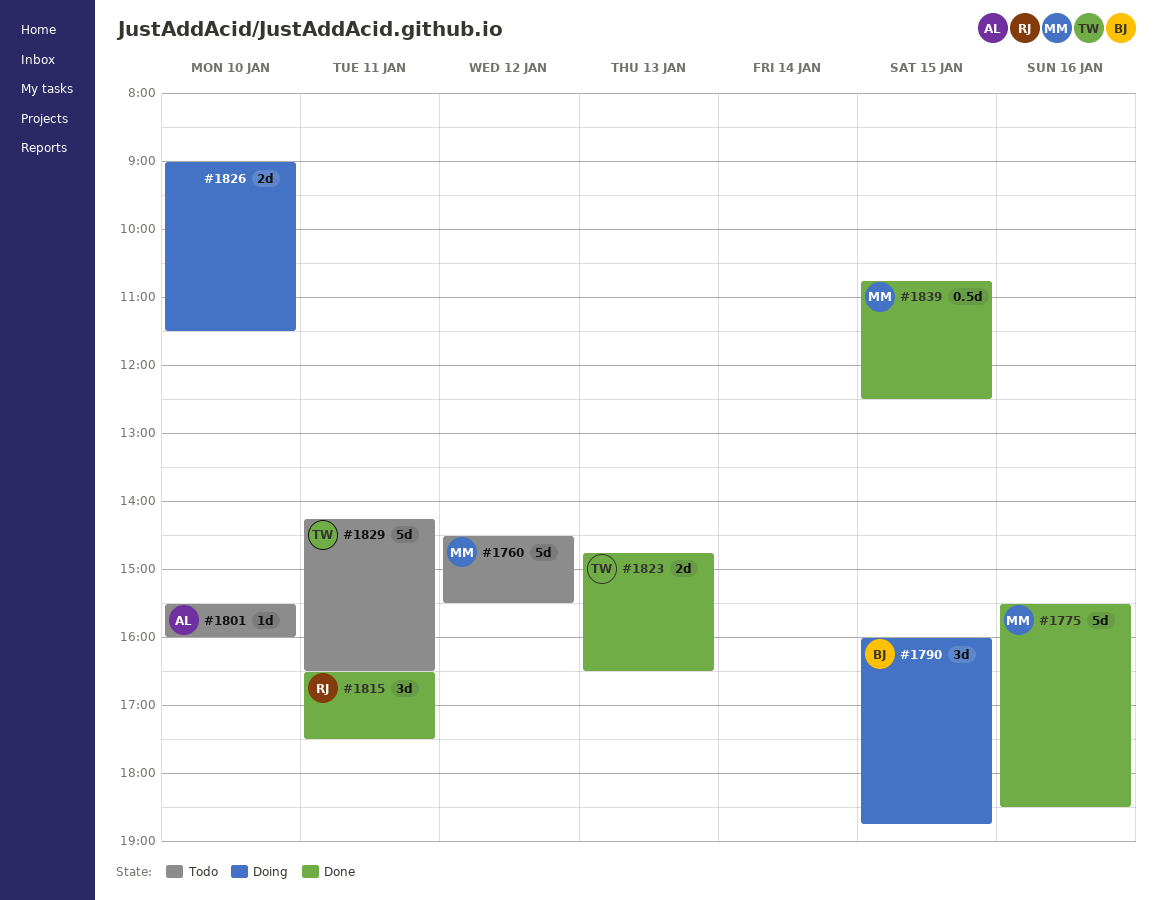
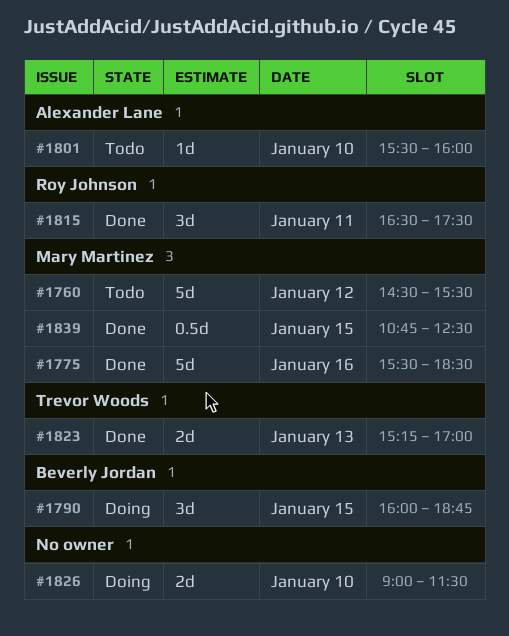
#1823, begins: 14:45 -> 15:15
#1823, ends: 16:30 -> 17:00
#1829: present -> none

